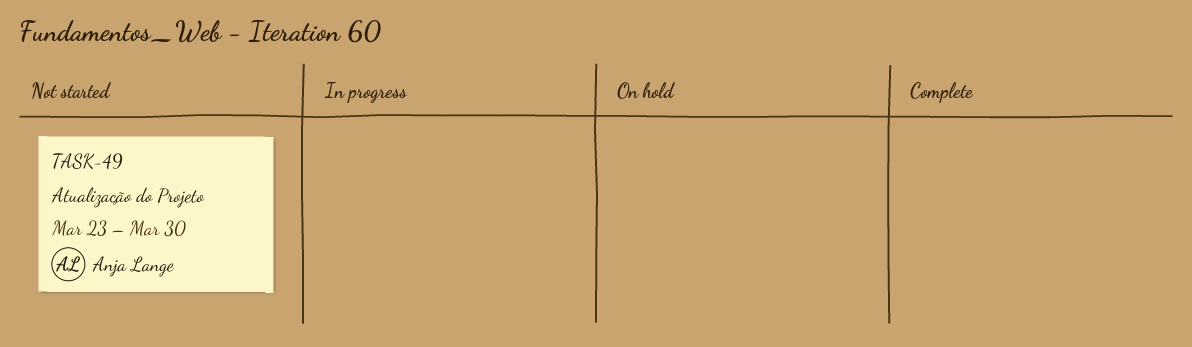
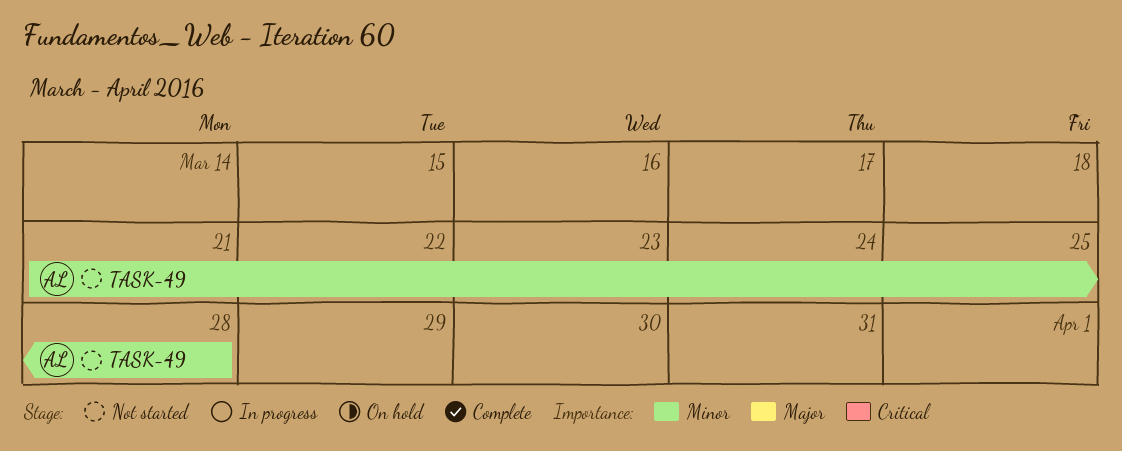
TASK-49, start: Mar 23 -> Mar 21
TASK-49, due: Mar 30 -> Mar 28

